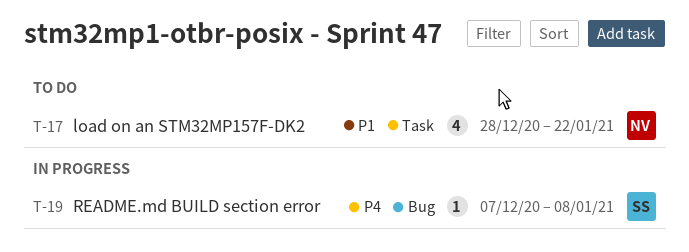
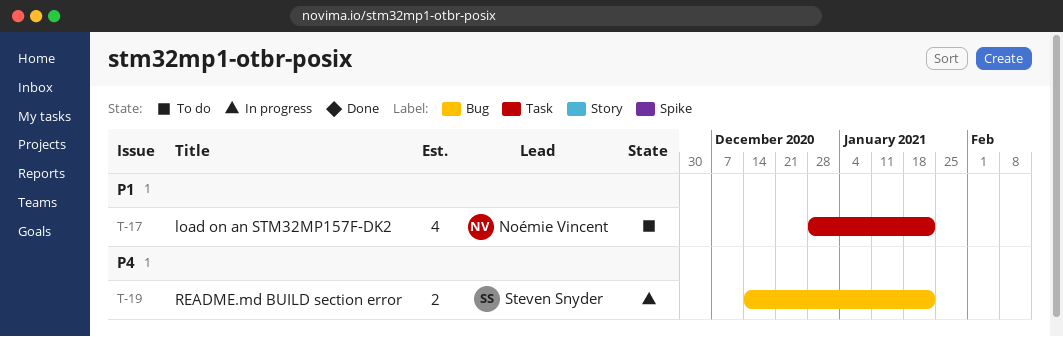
T-19, estimate: 1 -> 2
T-19, start: Dec 7 -> Dec 14
T-19, due: Jan 8 -> Jan 22

